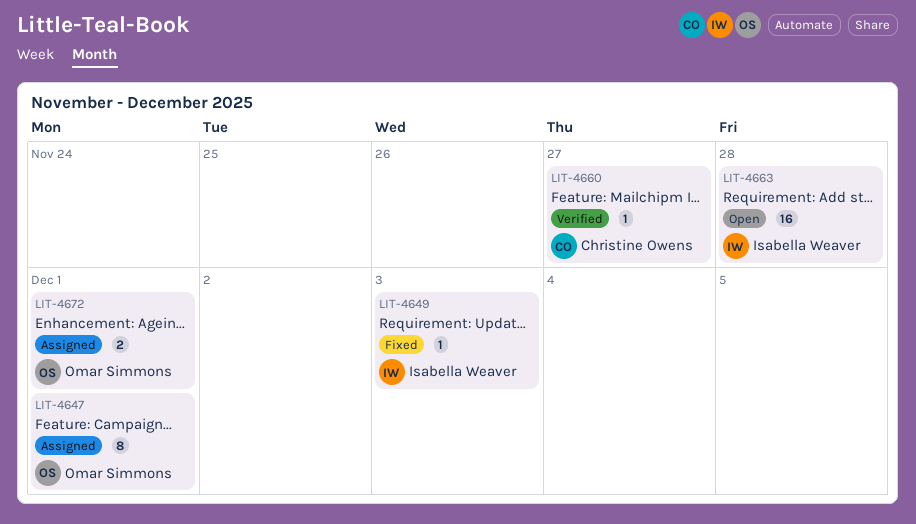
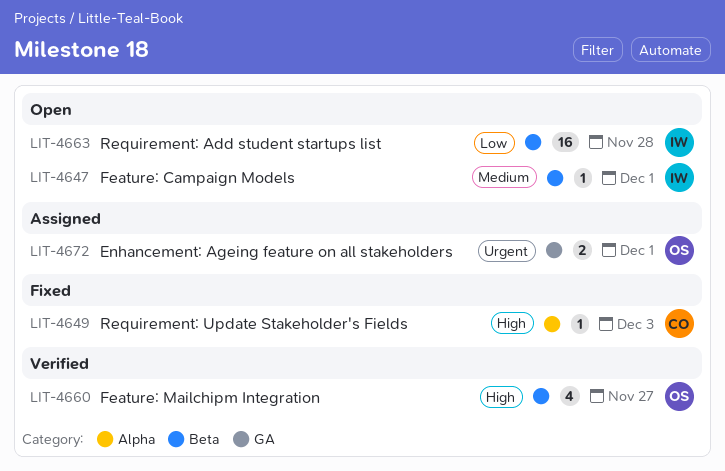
LIT-4647, status: Assigned -> Open
LIT-4647, owner: Omar Simmons -> Isabella Weaver
LIT-4647, estimate: 8 -> 1
LIT-4649, owner: Isabella Weaver -> Christine Owens
LIT-4660, owner: Christine Owens -> Omar Simmons
LIT-4660, estimate: 1 -> 4

